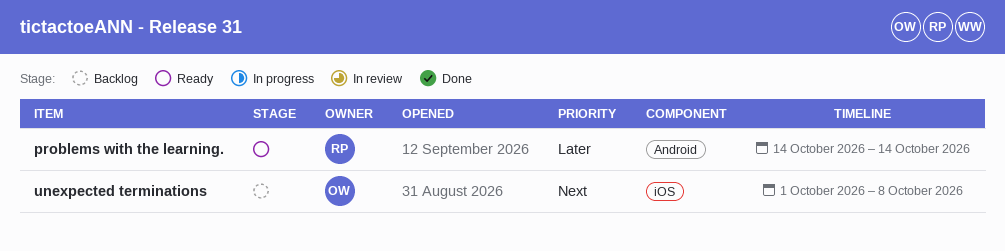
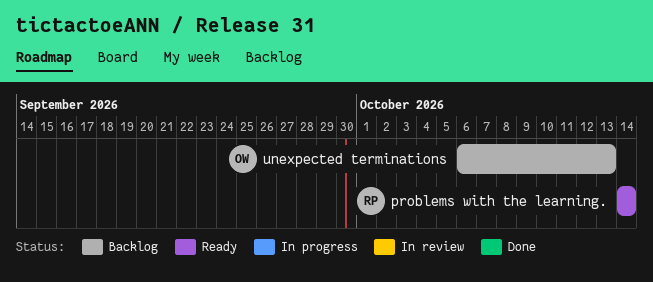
unexpected terminations, start: Oct 1 -> Oct 6
unexpected terminations, due: Oct 8 -> Oct 13

